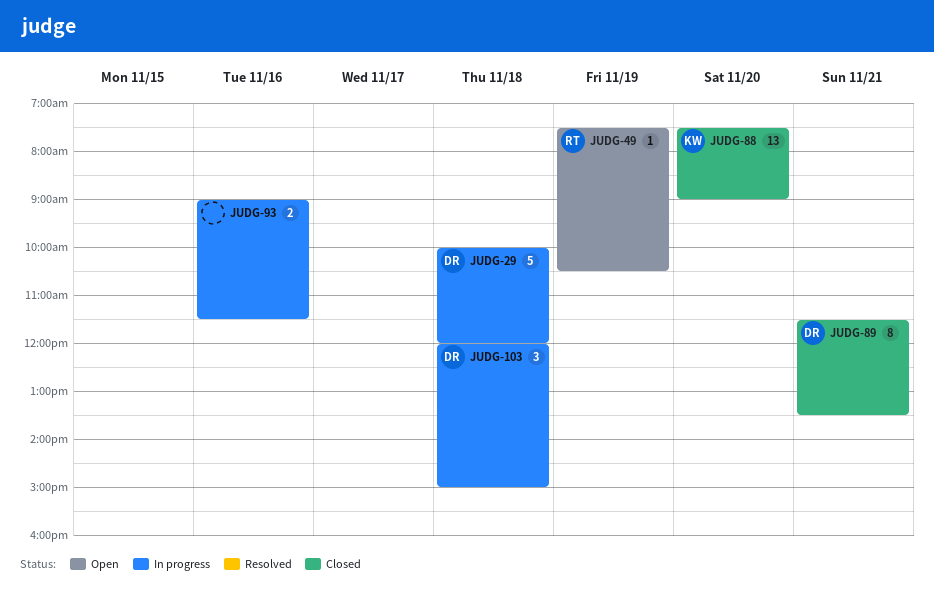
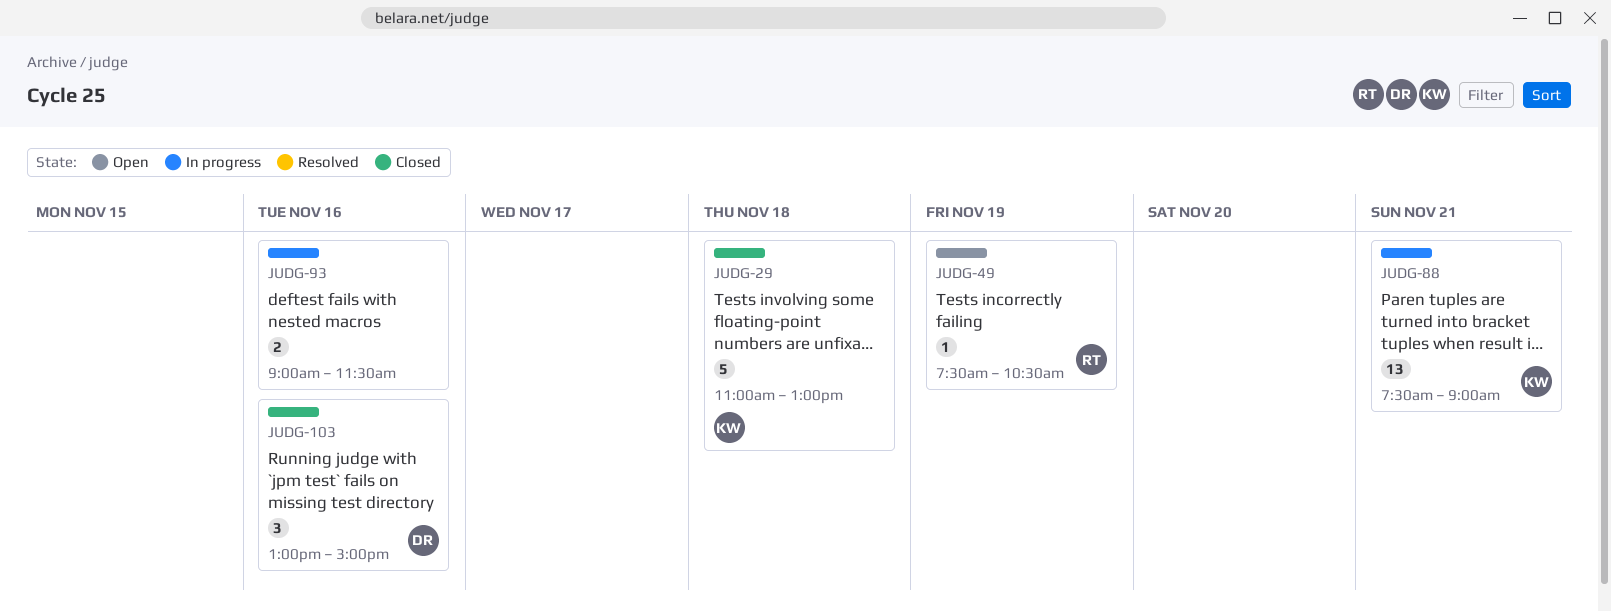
JUDG-29, status: In progress -> Closed
JUDG-29, owner: DR -> KW
JUDG-29, begins: 10:00 -> 11:00
JUDG-29, ends: 12:00 -> 13:00
JUDG-88, status: Closed -> In progress
JUDG-88, day: Nov 20 -> Nov 21
JUDG-89: present -> none
JUDG-103, status: In progress -> Closed
JUDG-103, day: Nov 18 -> Nov 16
JUDG-103, begins: 12:00 -> 13:00

